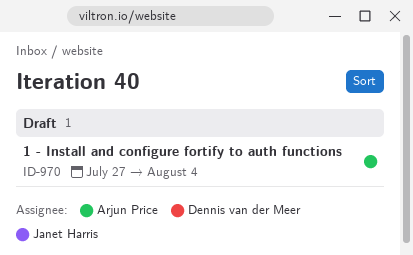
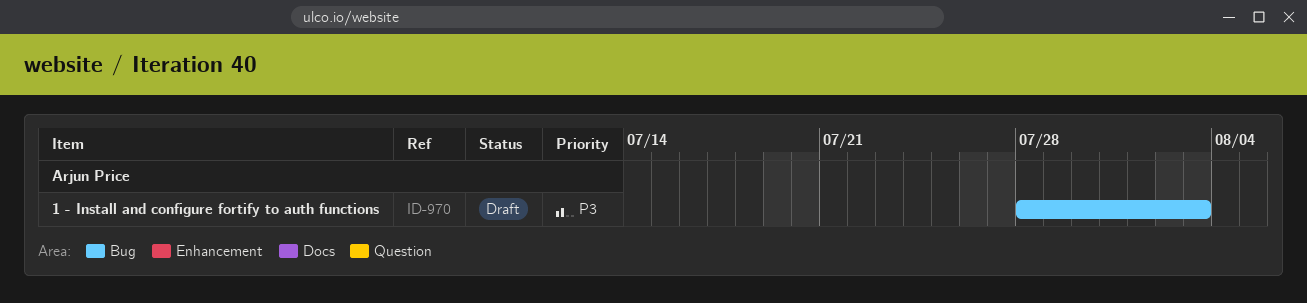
ID-970, start: Jul 27 -> Jul 28
ID-970, due: Aug 4 -> Aug 3

